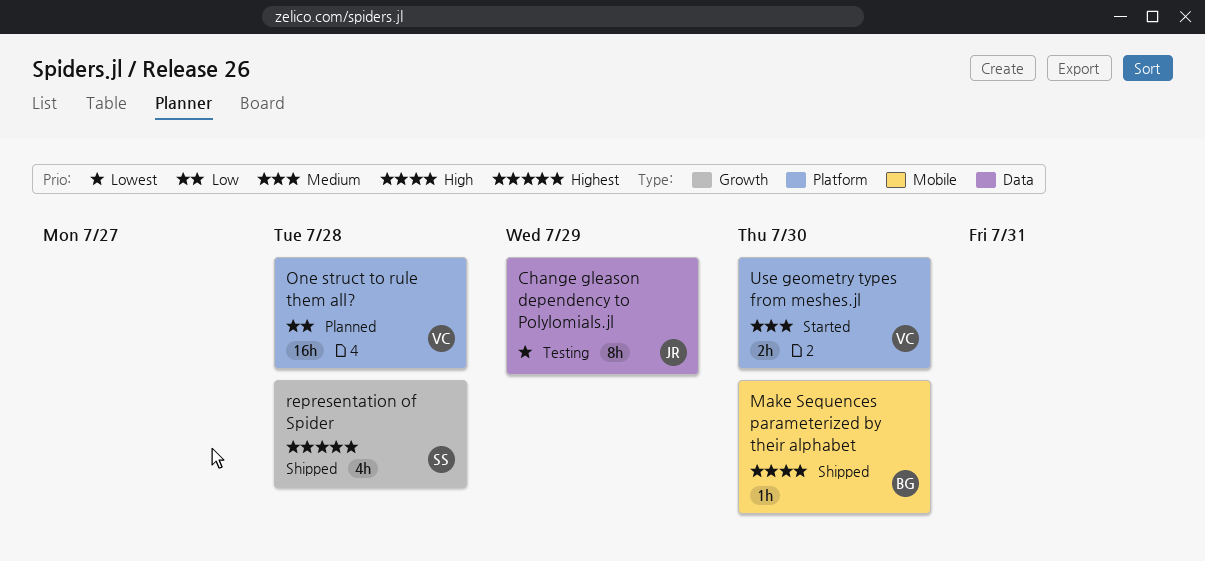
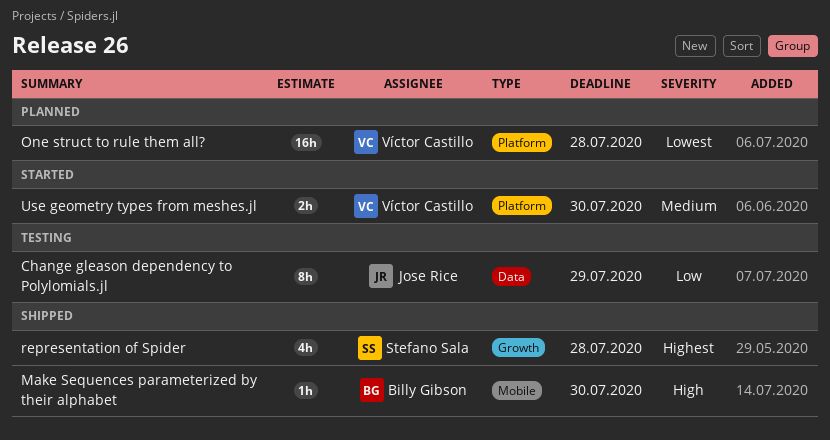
Change gleason dependency to Polylomials.jl, priority: Lowest -> Low
One struct to rule them all?, priority: Low -> Lowest

